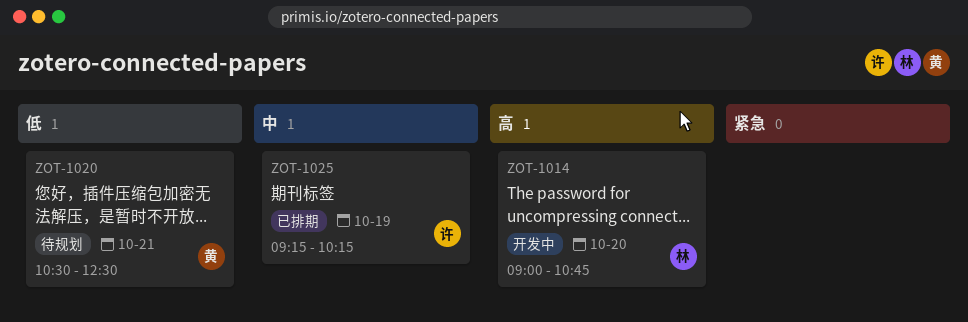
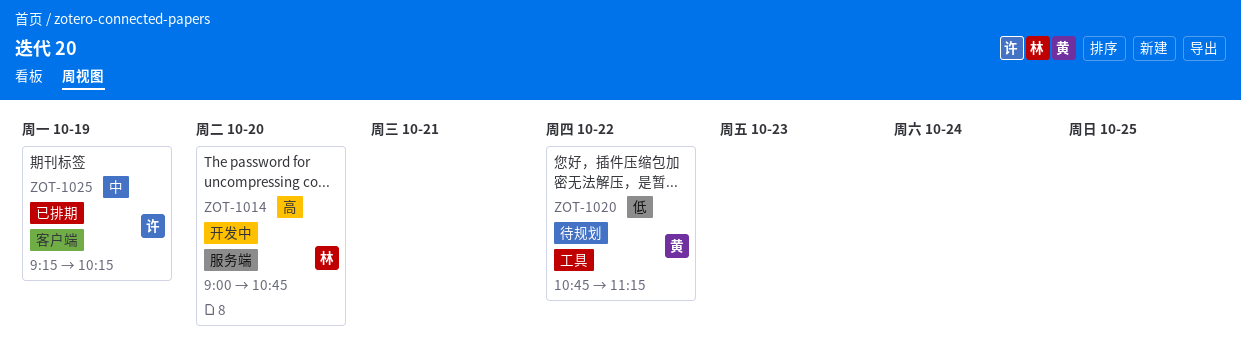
ZOT-1020, day: Oct 21 -> Oct 22
ZOT-1020, begins: 10:30 -> 10:45
ZOT-1020, ends: 12:30 -> 11:15

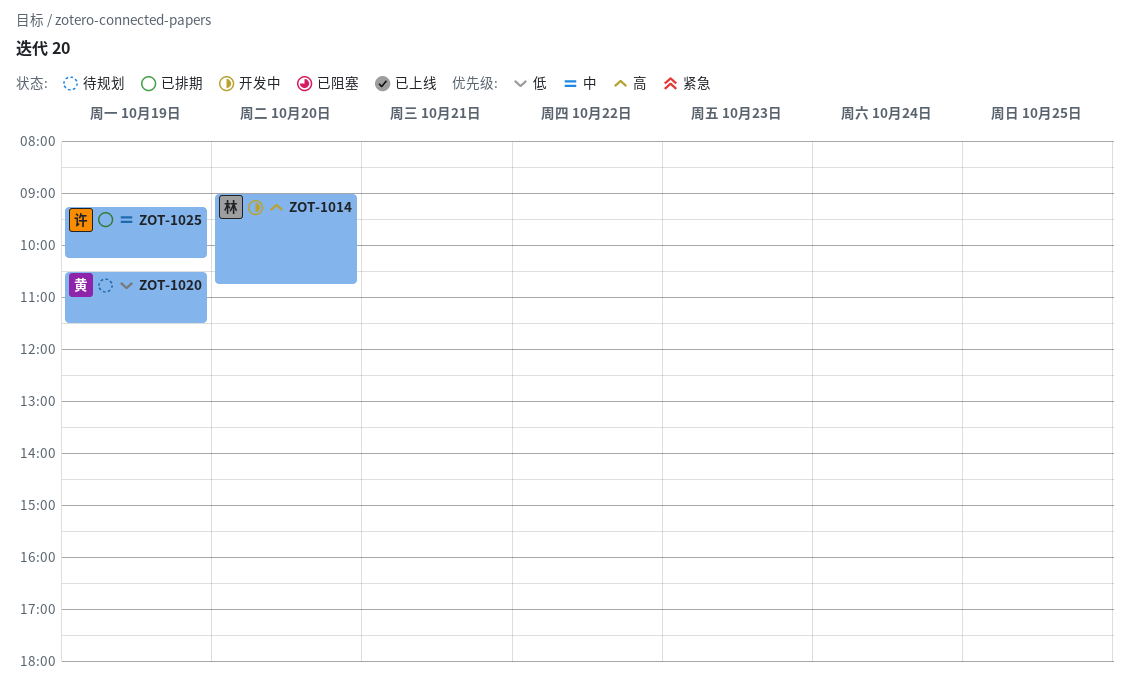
ZOT-1020, day: Oct 22 -> Oct 19
ZOT-1020, begins: 10:45 -> 10:30
ZOT-1020, ends: 11:15 -> 11:30

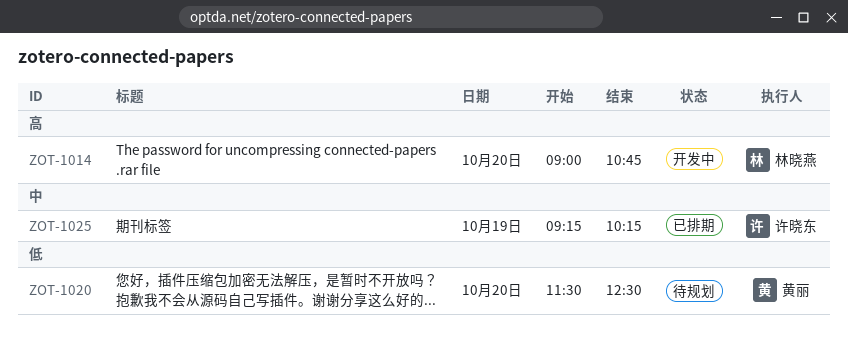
ZOT-1020, day: Oct 19 -> Oct 20
ZOT-1020, begins: 10:30 -> 11:30
ZOT-1020, ends: 11:30 -> 12:30

